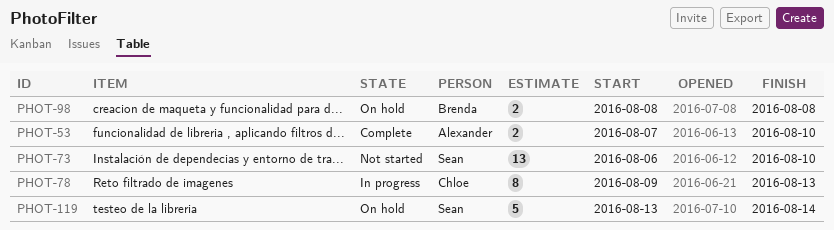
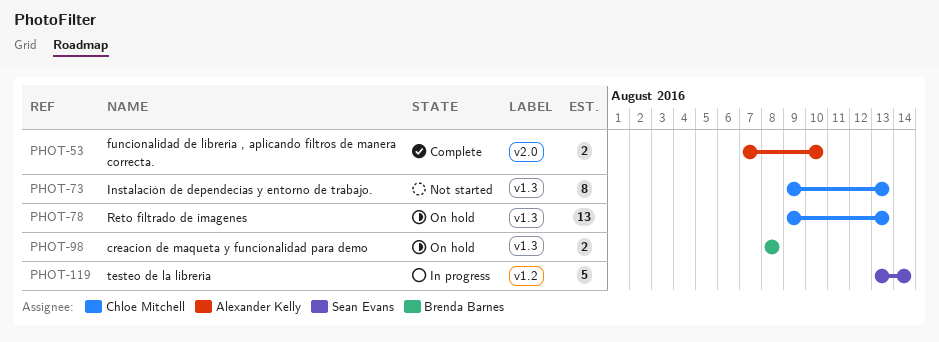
PHOT-73, owner: Sean Evans -> Chloe Mitchell
PHOT-73, estimate: 13 -> 8
PHOT-73, start: Aug 6 -> Aug 9
PHOT-73, due: Aug 10 -> Aug 13
PHOT-78, status: In progress -> On hold
PHOT-78, estimate: 8 -> 13
PHOT-119, status: On hold -> In progress

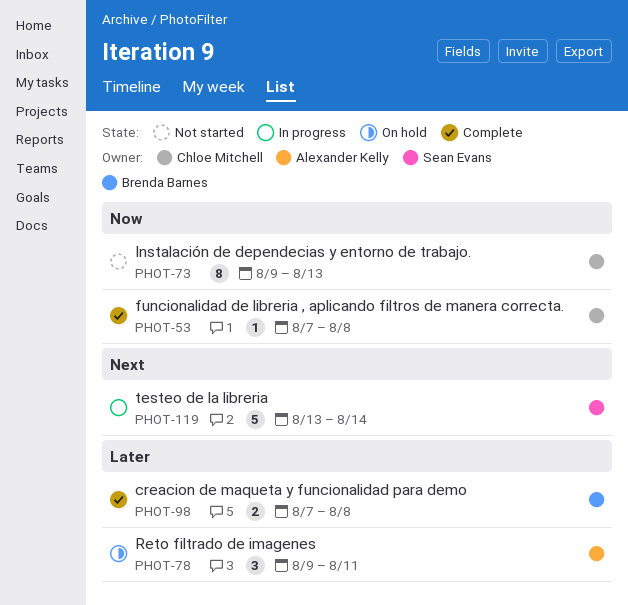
PHOT-53, owner: Alexander Kelly -> Chloe Mitchell
PHOT-53, estimate: 2 -> 1
PHOT-53, due: Aug 10 -> Aug 8
PHOT-78, owner: Chloe Mitchell -> Alexander Kelly
PHOT-78, estimate: 13 -> 3
PHOT-78, due: Aug 13 -> Aug 11
PHOT-98, status: On hold -> Complete
PHOT-98, start: Aug 8 -> Aug 7

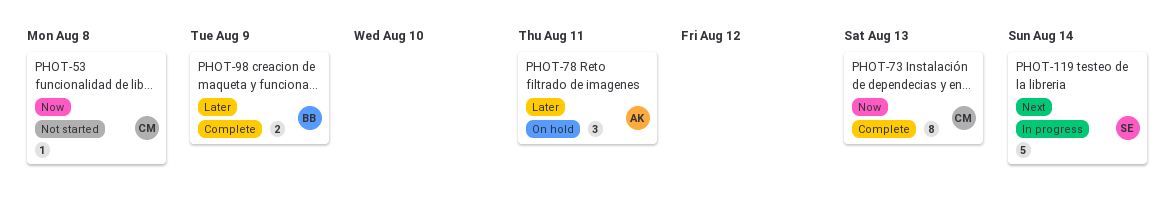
PHOT-53, status: Complete -> Not started
PHOT-73, status: Not started -> Complete
PHOT-98, due: Aug 8 -> Aug 9

